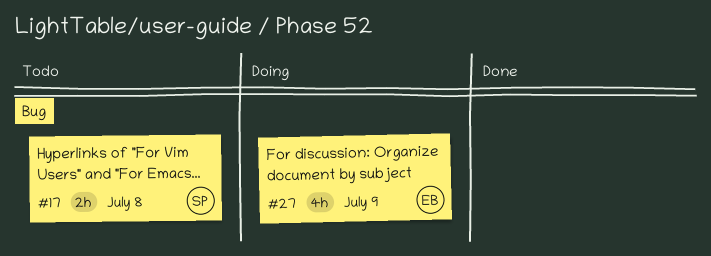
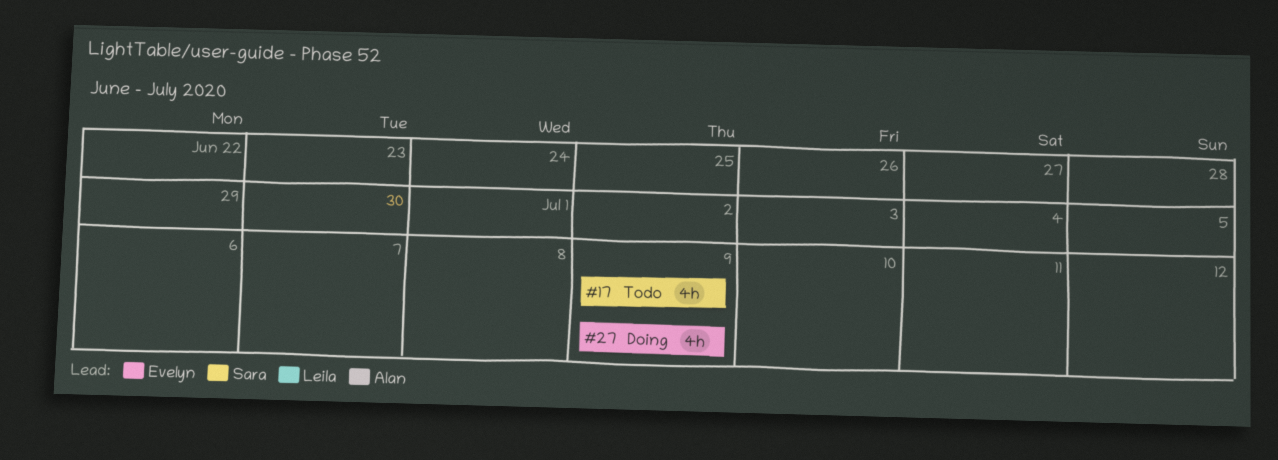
#17, estimate: 2h -> 4h
#17, due: Jul 8 -> Jul 9

